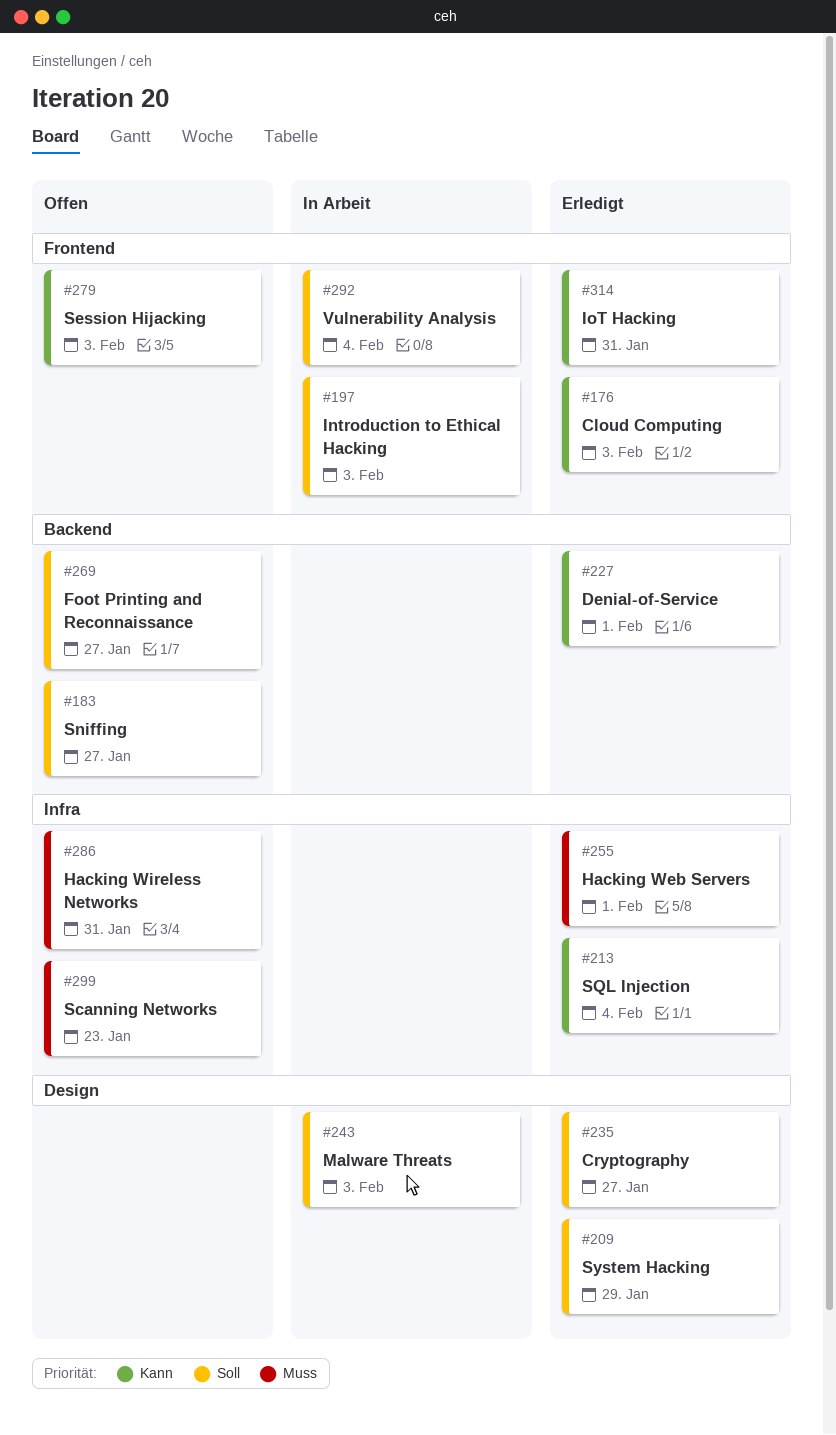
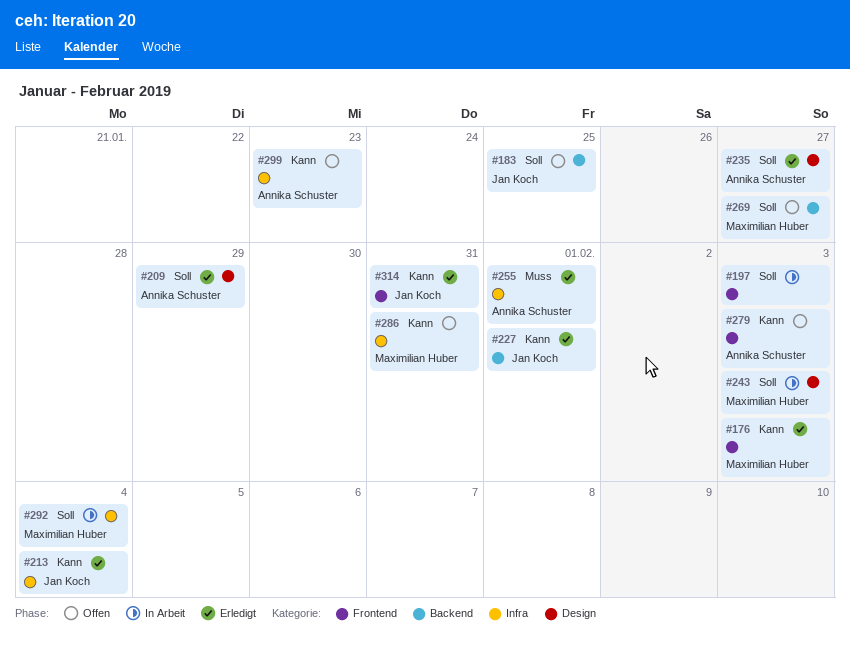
#183, due: Jan 27 -> Jan 25
#286, priority: Muss -> Kann
#292, label: Frontend -> Infra
#299, priority: Muss -> Kann

